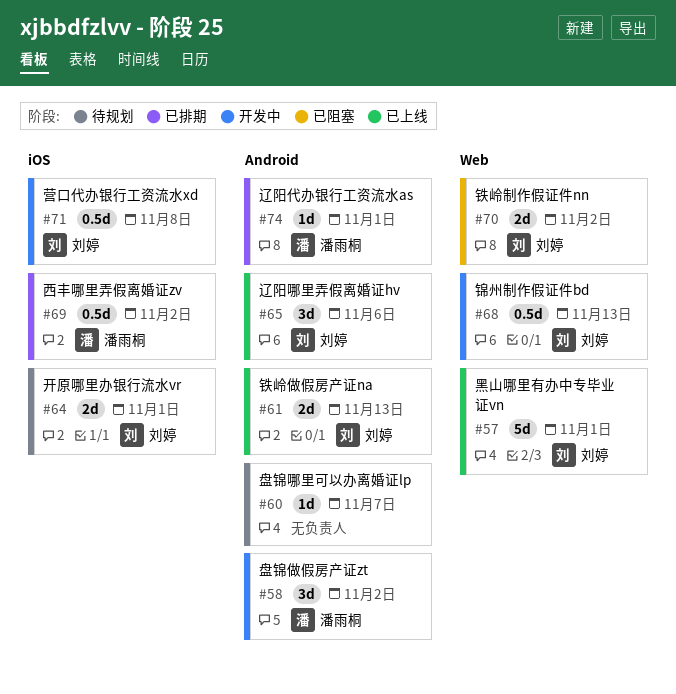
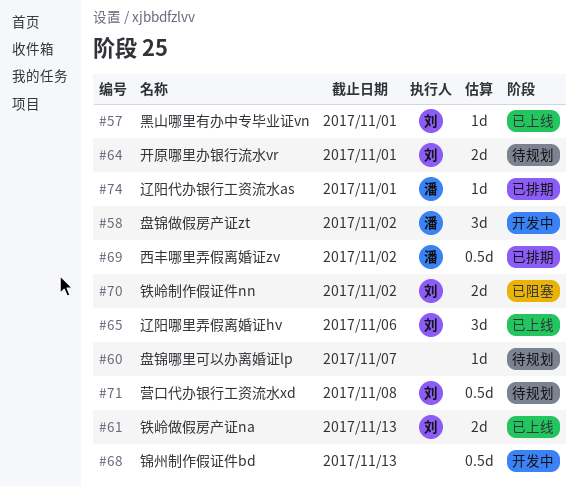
#57, estimate: 5d -> 1d
#68, owner: 刘婷 -> none
#71, status: 开发中 -> 待规划

